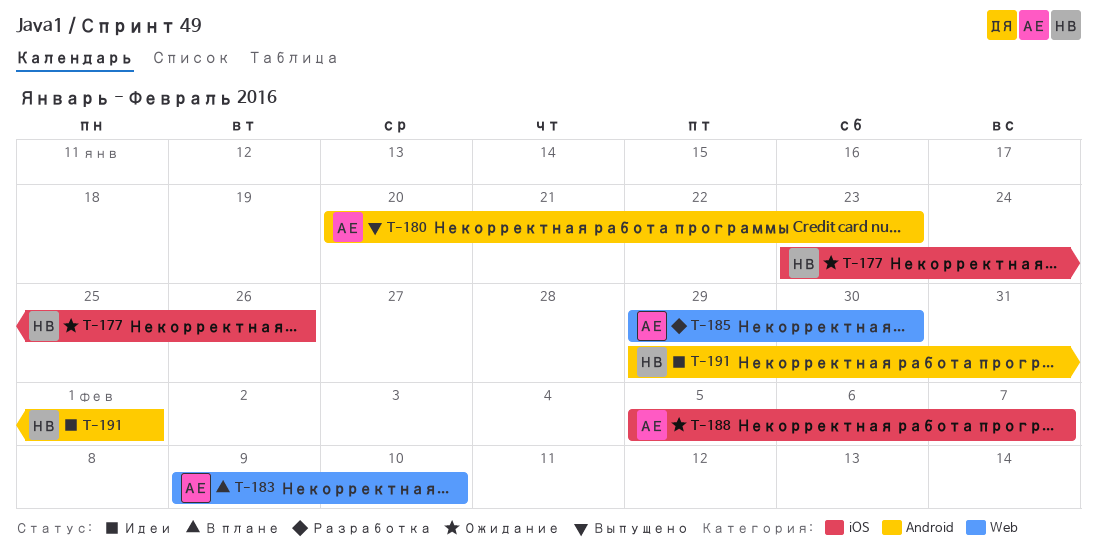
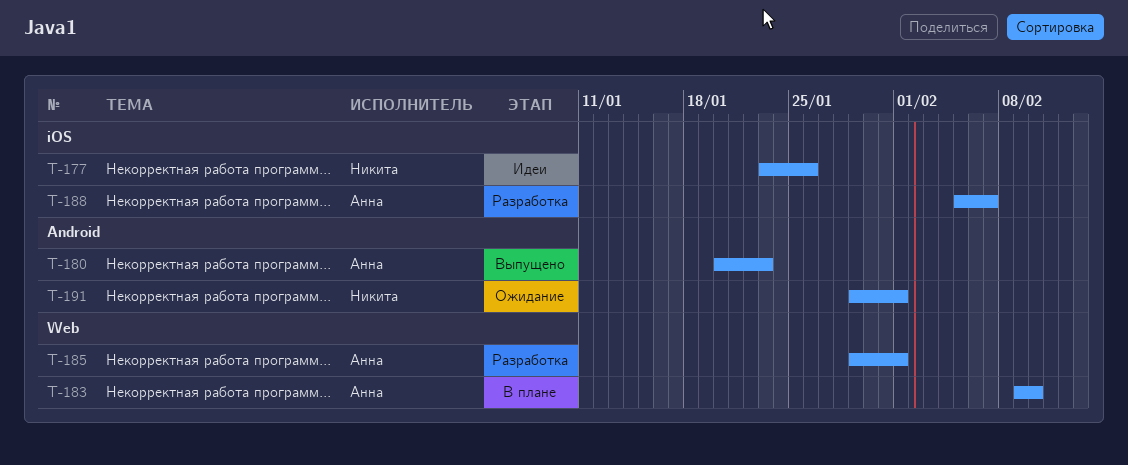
T-177, status: Ожидание -> Идеи
T-185, due: Jan 30 -> Feb 1
T-188, status: Ожидание -> Разработка
T-191, status: Идеи -> Ожидание

